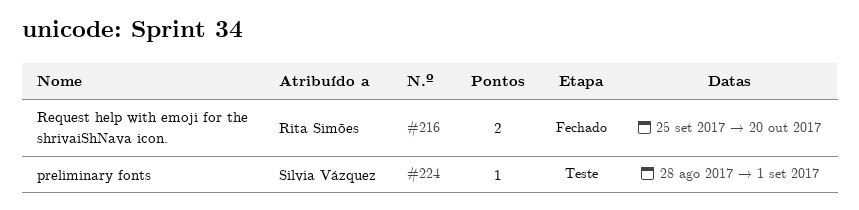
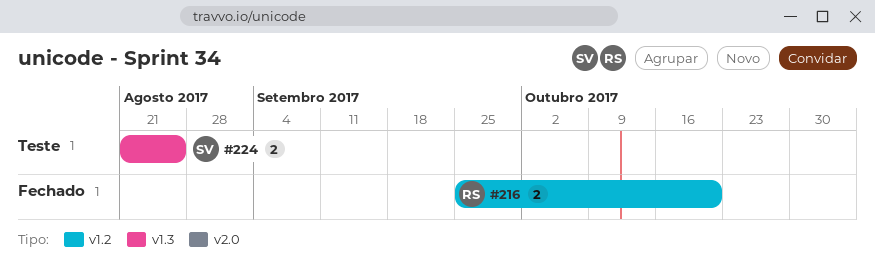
#224, estimate: 1 -> 2
#224, start: Aug 28 -> Aug 21
#224, due: Sep 1 -> Aug 25

